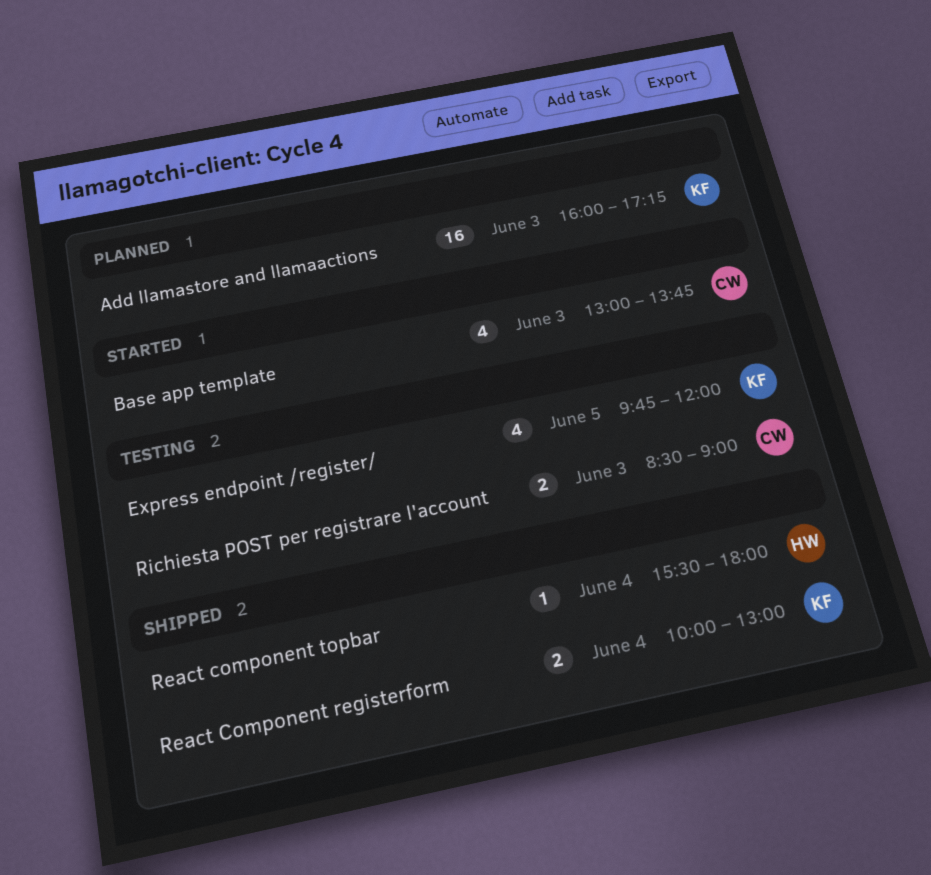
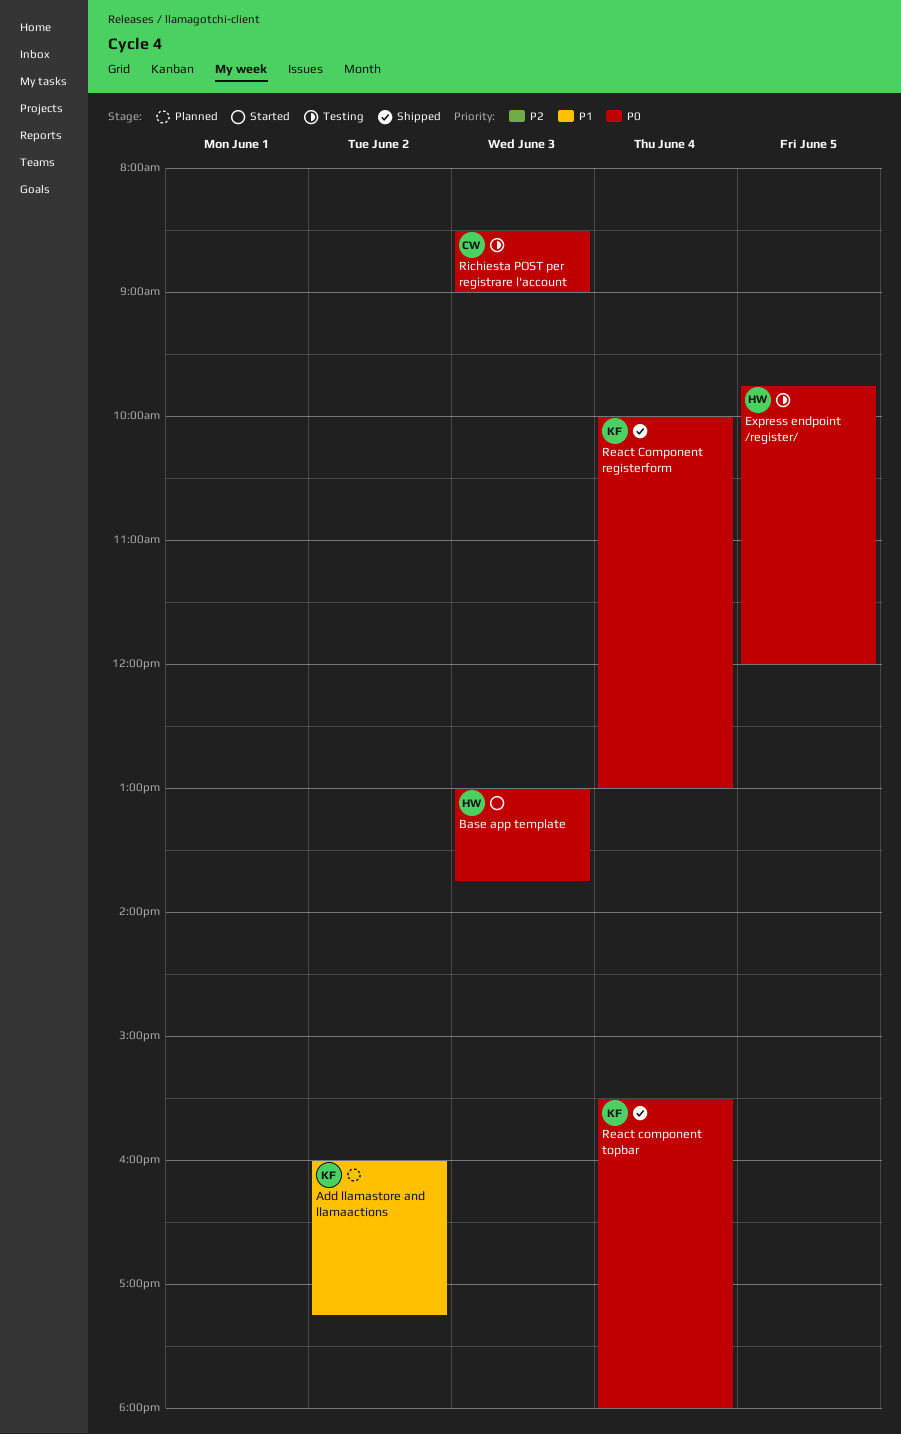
Add llamastore and llamaactions, day: Jun 3 -> Jun 2
Base app template, owner: CW -> HW
Express endpoint /register/, owner: KF -> HW
React component topbar, owner: HW -> KF

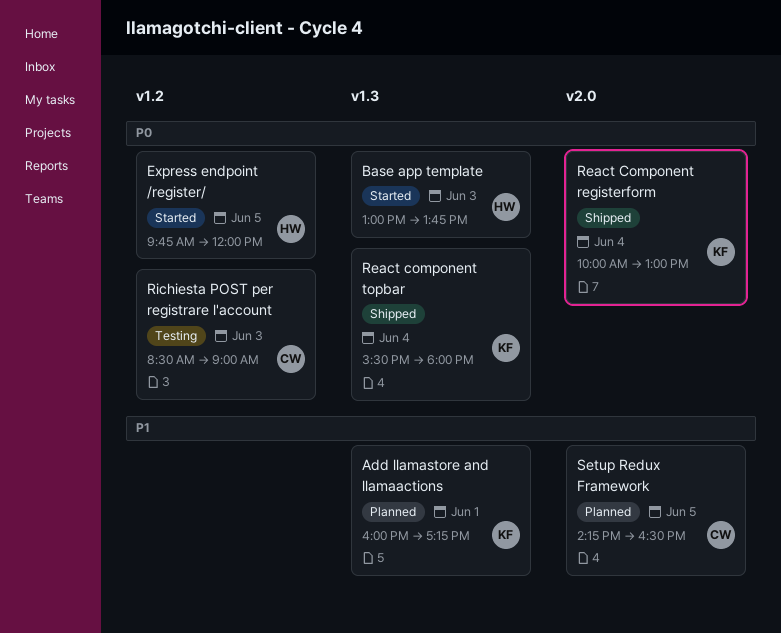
Add llamastore and llamaactions, day: Jun 2 -> Jun 1
Express endpoint /register/, status: Testing -> Started
Setup Redux Framework: none -> present

